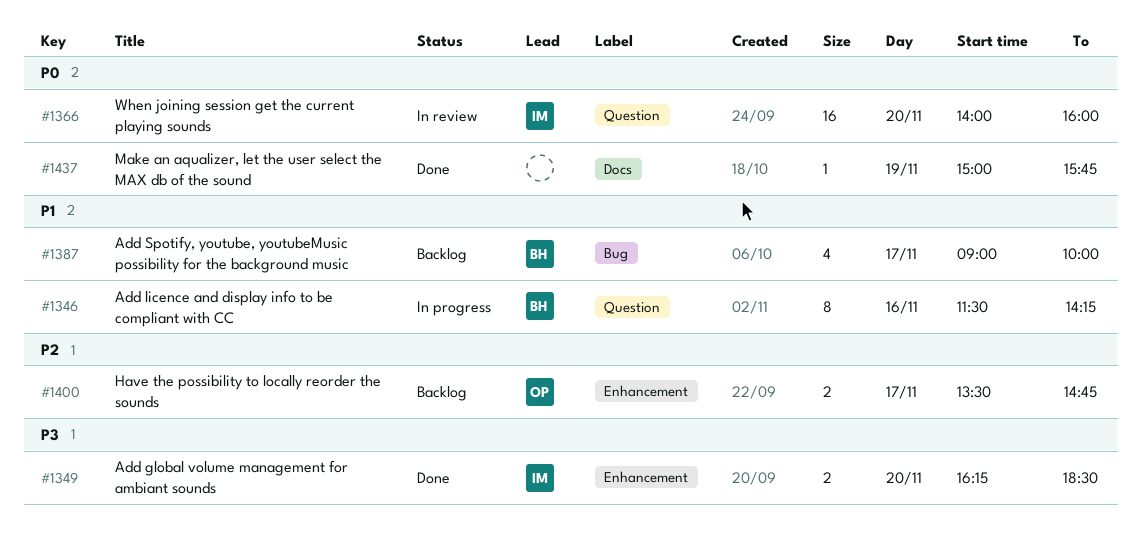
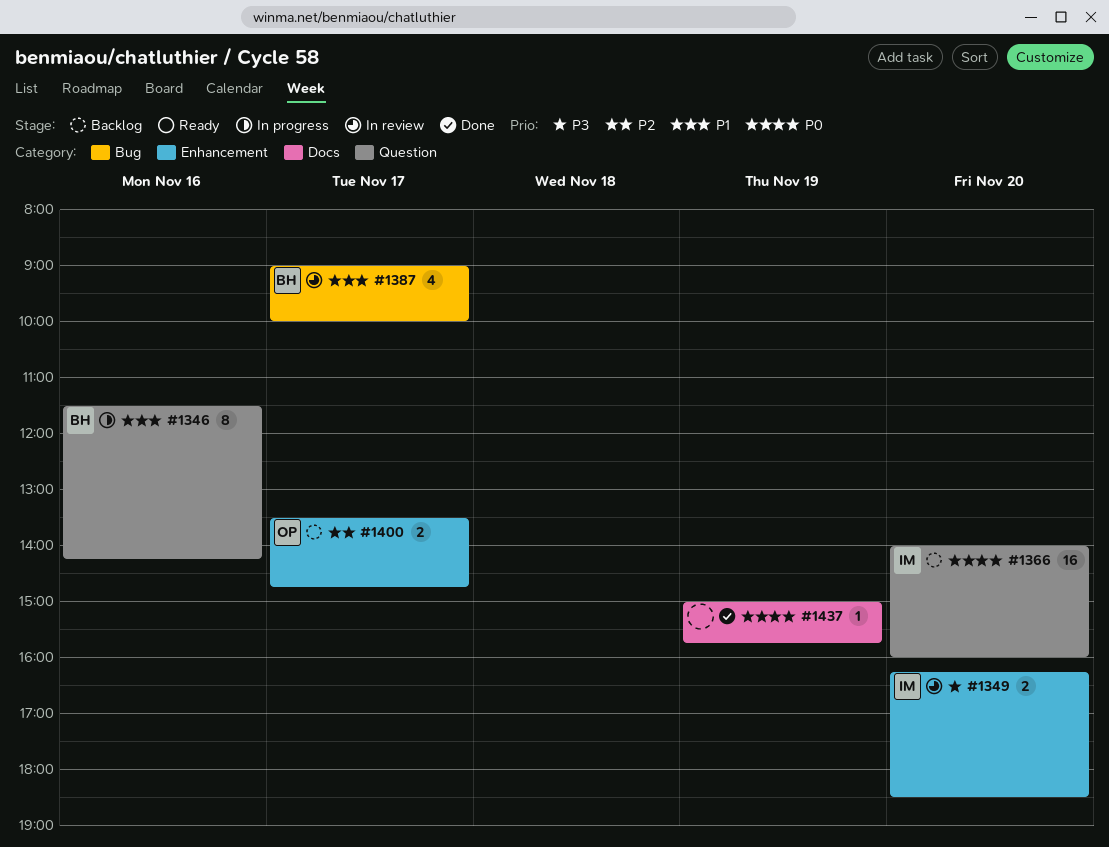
#1349, status: Done -> In review
#1366, status: In review -> Backlog
#1387, status: Backlog -> In review

